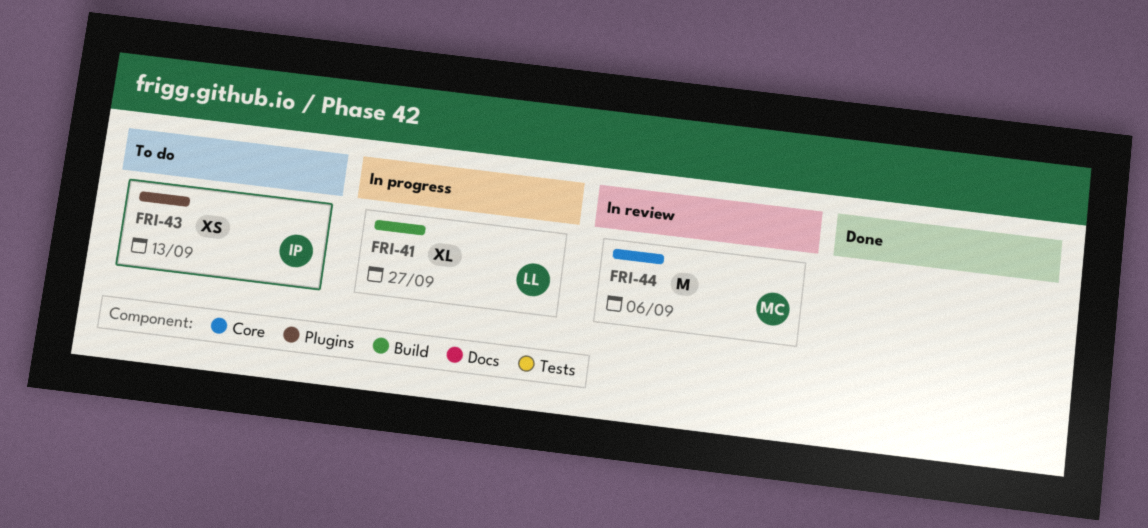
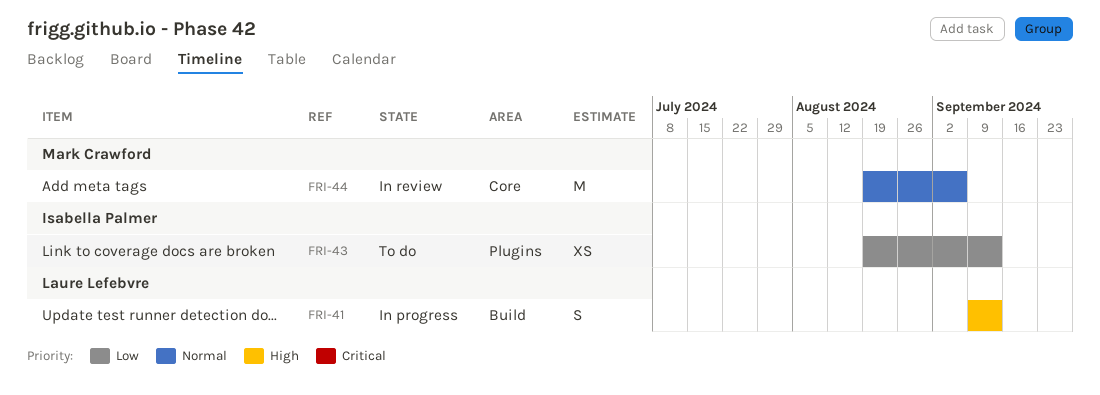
FRI-41, estimate: XL -> S
FRI-41, due: Sep 27 -> Sep 13

